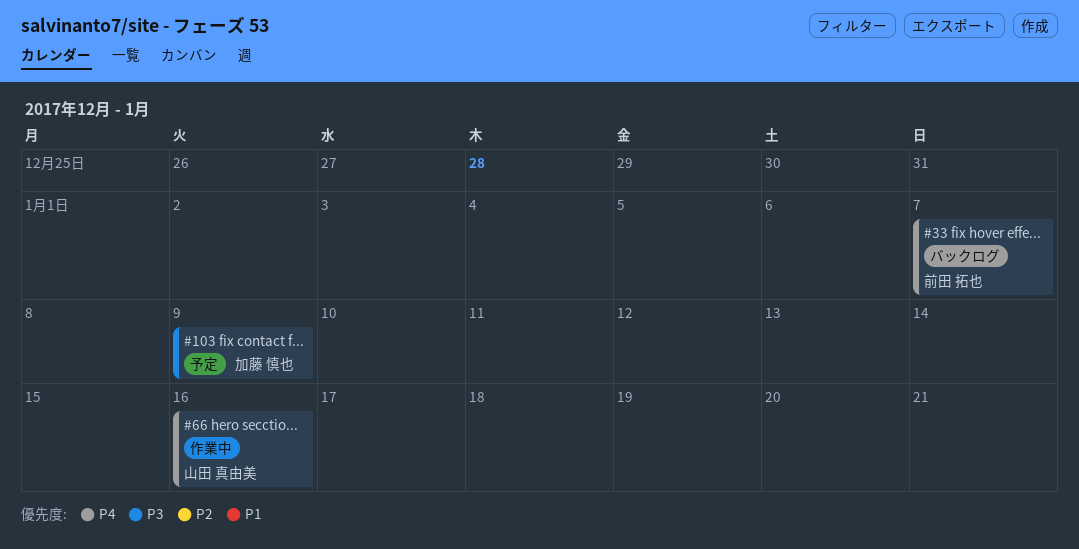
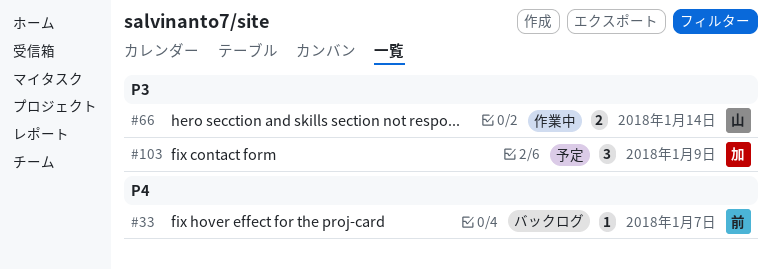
#66, priority: P4 -> P3
#66, due: Jan 16 -> Jan 14

